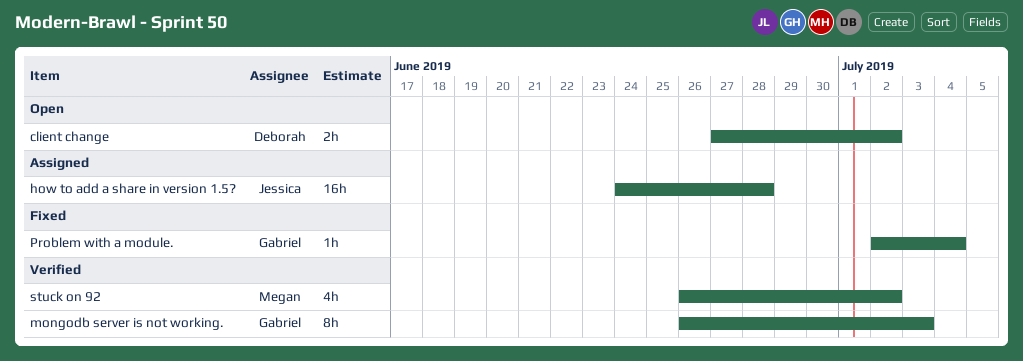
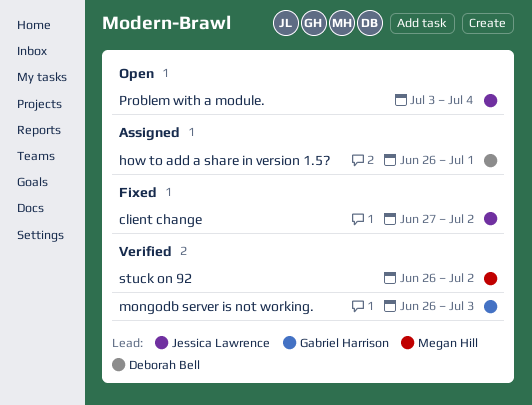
client change, status: Open -> Fixed
client change, owner: Deborah Bell -> Jessica Lawrence
how to add a share in version 1.5?, owner: Jessica Lawrence -> Deborah Bell
how to add a share in version 1.5?, start: Jun 24 -> Jun 26
how to add a share in version 1.5?, due: Jun 28 -> Jul 1
Problem with a module., status: Fixed -> Open
Problem with a module., owner: Gabriel Harrison -> Jessica Lawrence
Problem with a module., start: Jul 2 -> Jul 3

